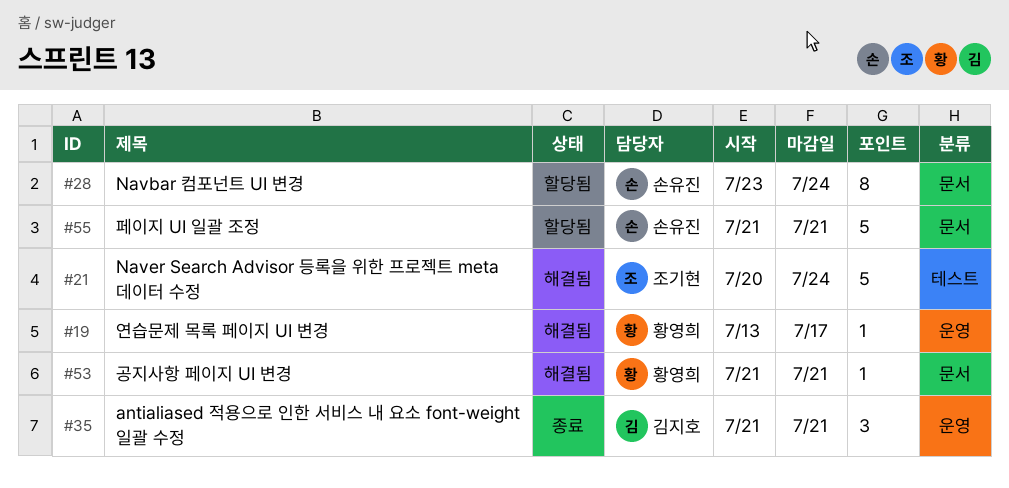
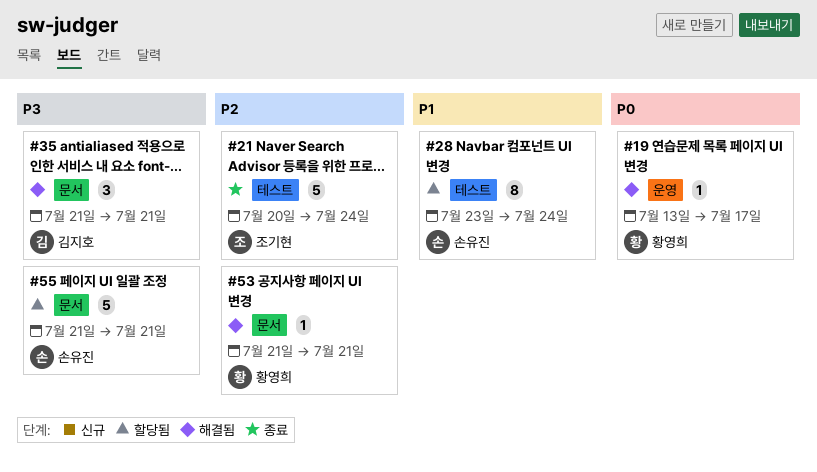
#21, status: 해결됨 -> 종료
#28, label: 문서 -> 테스트
#35, status: 종료 -> 해결됨
#35, label: 운영 -> 문서

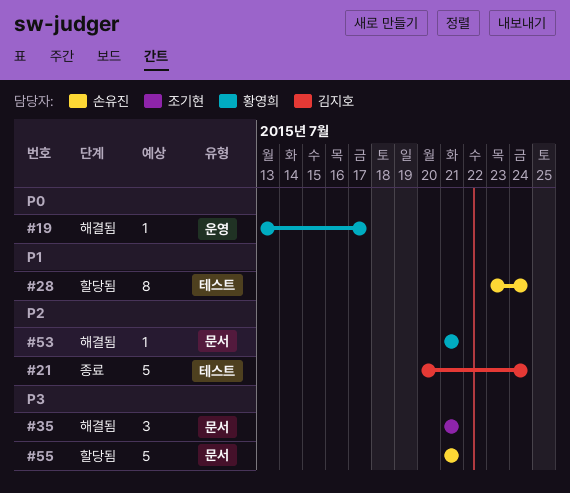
#21, owner: 조기현 -> 김지호
#35, owner: 김지호 -> 조기현

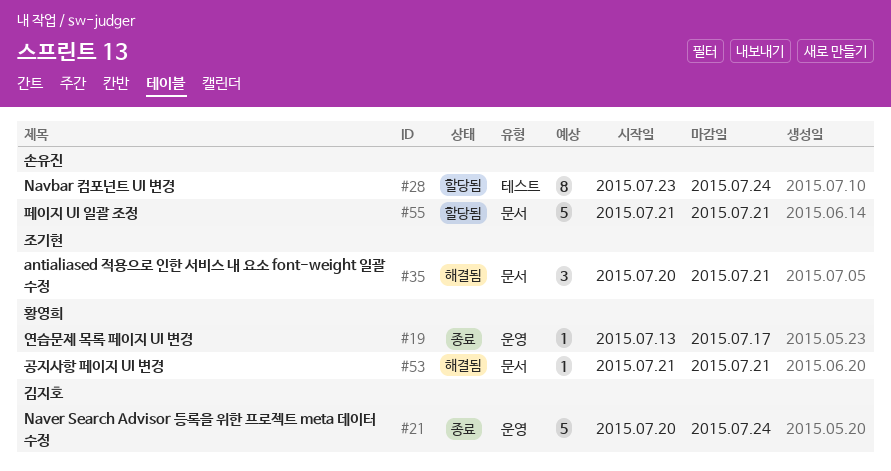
#19, status: 해결됨 -> 종료
#21, label: 테스트 -> 운영
#35, start: Jul 21 -> Jul 20

